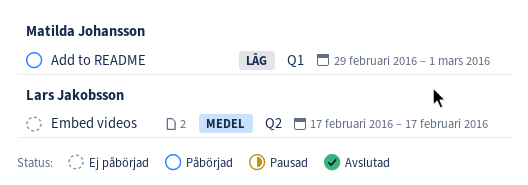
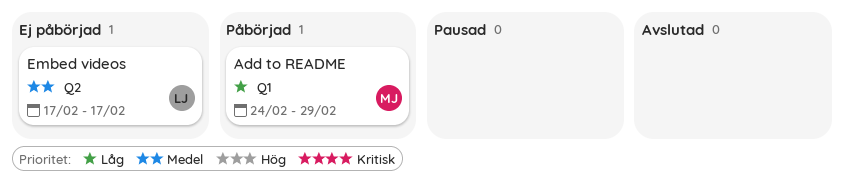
Add to README, start: Feb 29 -> Feb 24
Add to README, due: Mar 1 -> Feb 29

